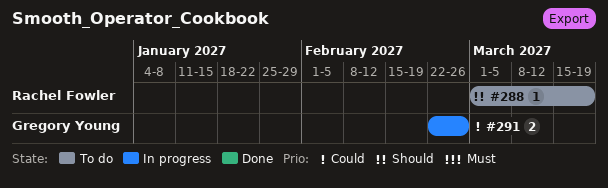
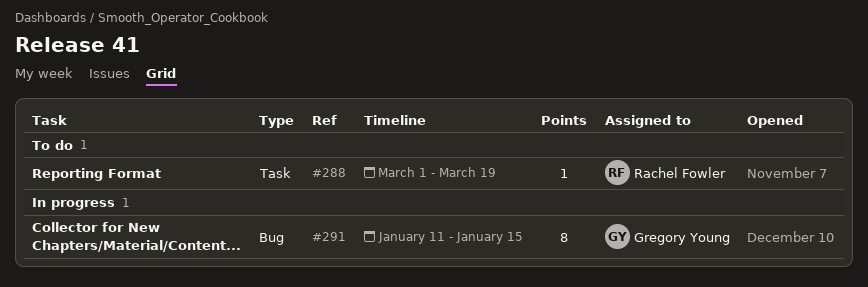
#291, estimate: 2 -> 8
#291, start: Feb 22 -> Jan 11
#291, due: Feb 26 -> Jan 15

